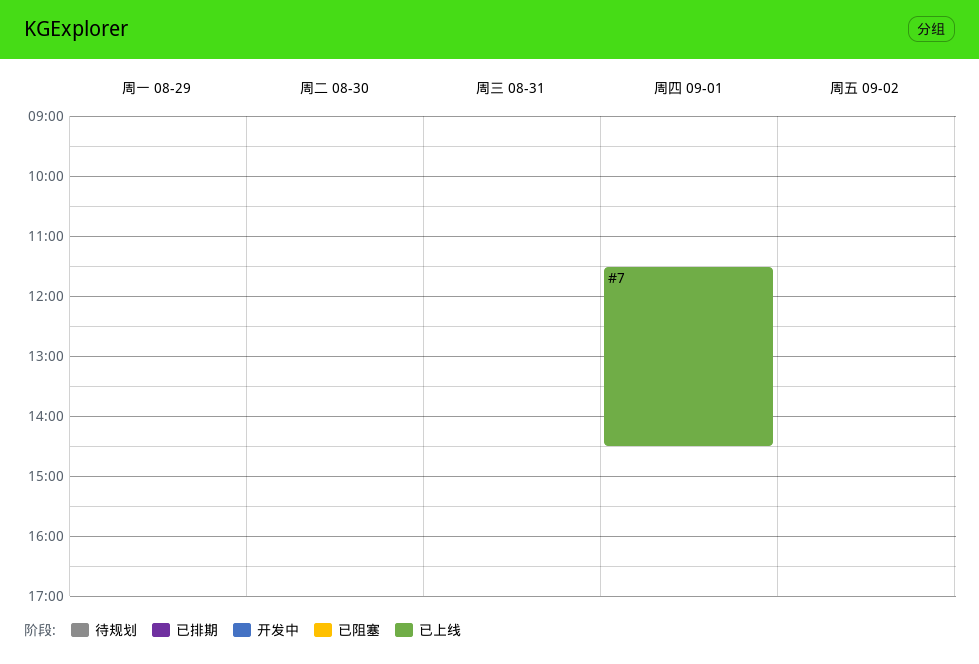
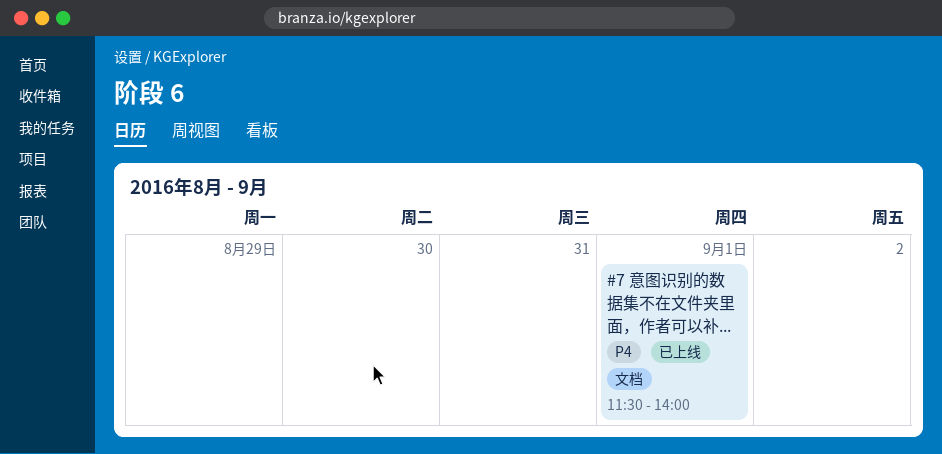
#7, ends: 14:30 -> 14:00

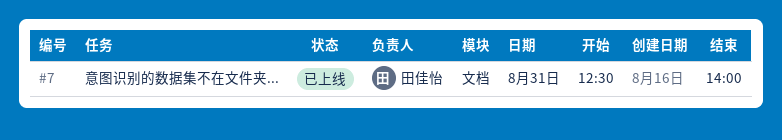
#7, day: Sep 1 -> Aug 31
#7, begins: 11:30 -> 12:30

